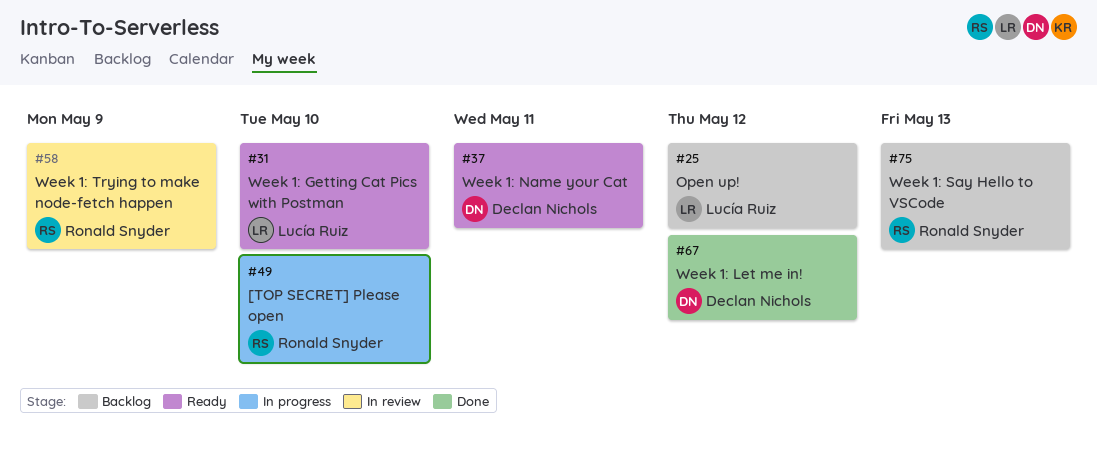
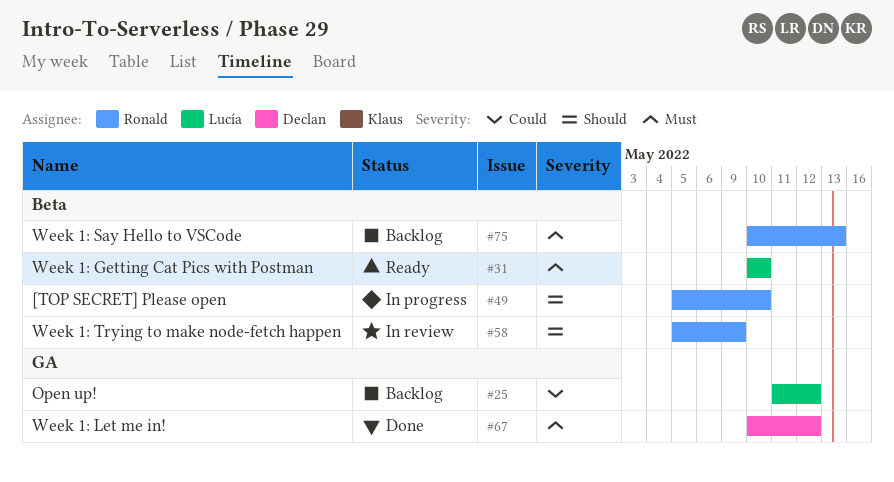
#37: present -> none

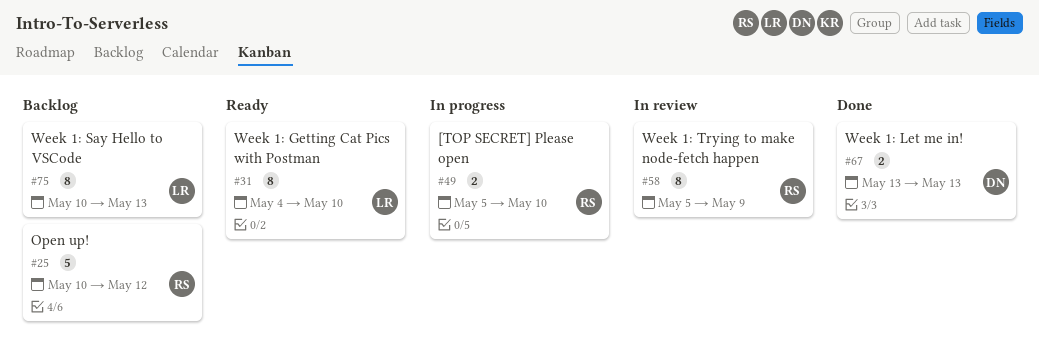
#25, owner: Lucía -> Ronald
#25, start: May 11 -> May 10
#31, start: May 10 -> May 4
#67, start: May 10 -> May 13
#67, due: May 12 -> May 13
#75, owner: Ronald -> Lucía

